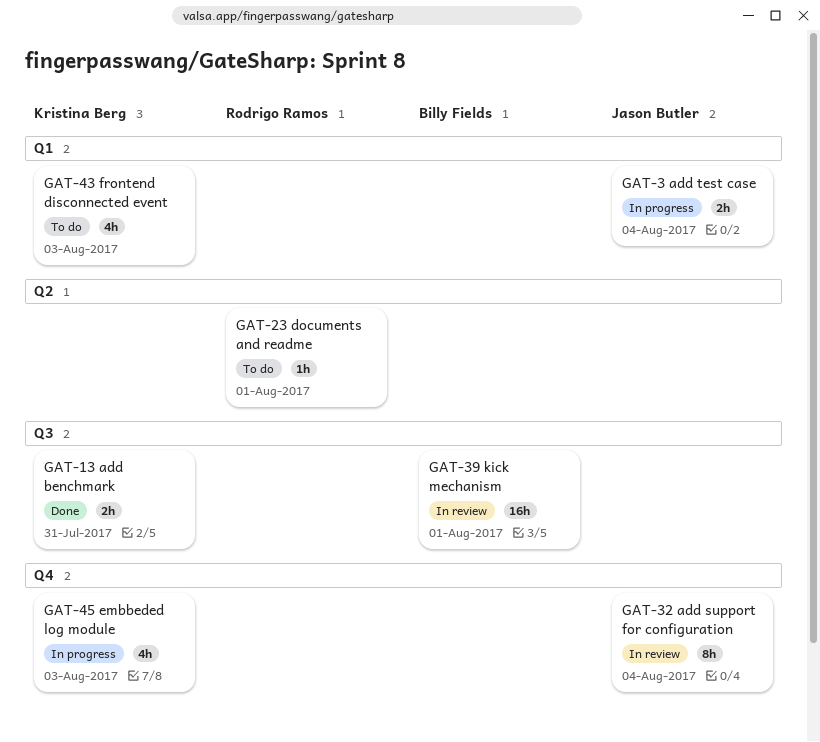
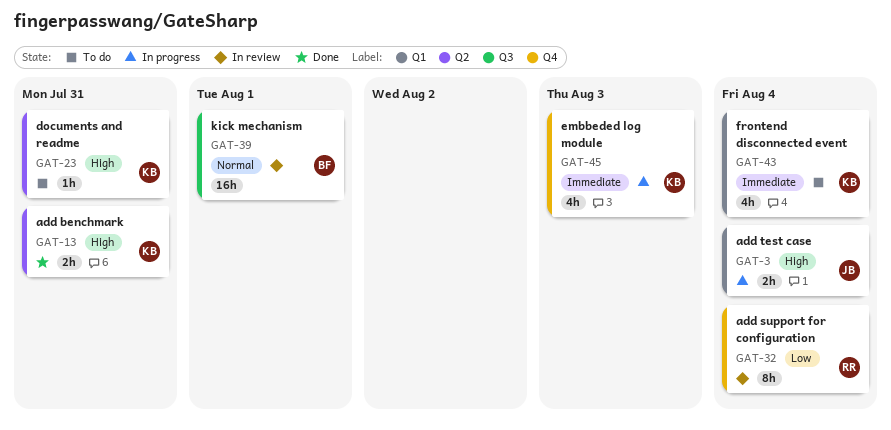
GAT-13, label: Q3 -> Q2
GAT-23, owner: Rodrigo Ramos -> Kristina Berg
GAT-23, due: Aug 1 -> Jul 31
GAT-32, owner: Jason Butler -> Rodrigo Ramos
GAT-43, due: Aug 3 -> Aug 4

